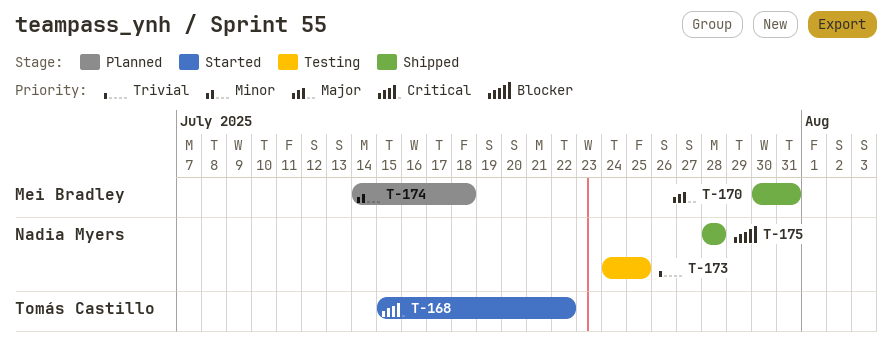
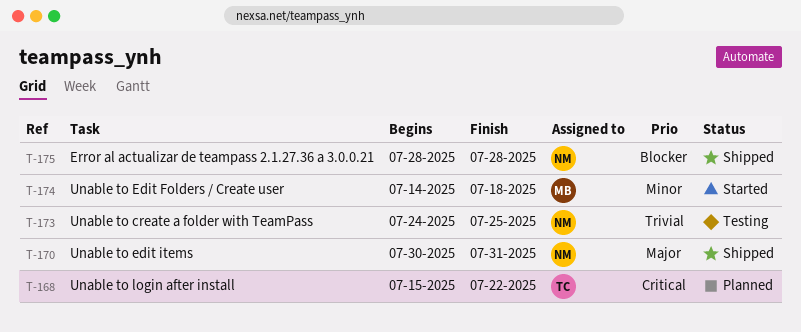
T-168, status: Started -> Planned
T-170, owner: Mei Bradley -> Nadia Myers
T-174, status: Planned -> Started

